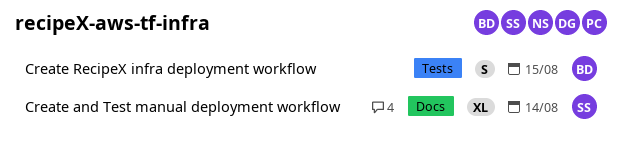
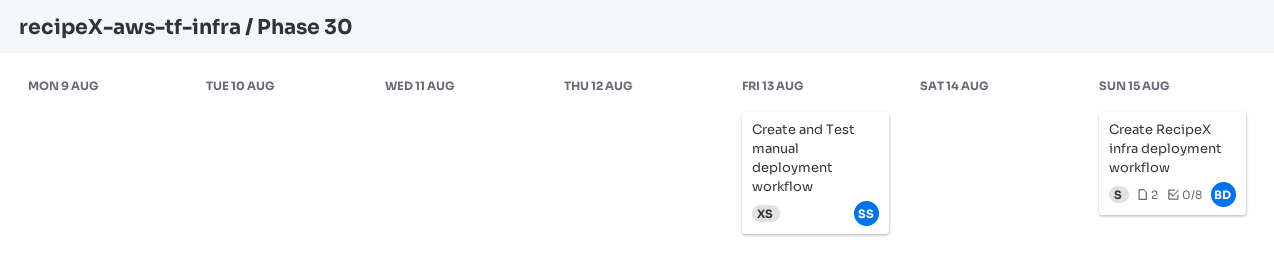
Create and Test manual deployment workflow, estimate: XL -> XS
Create and Test manual deployment workflow, due: Aug 14 -> Aug 13

